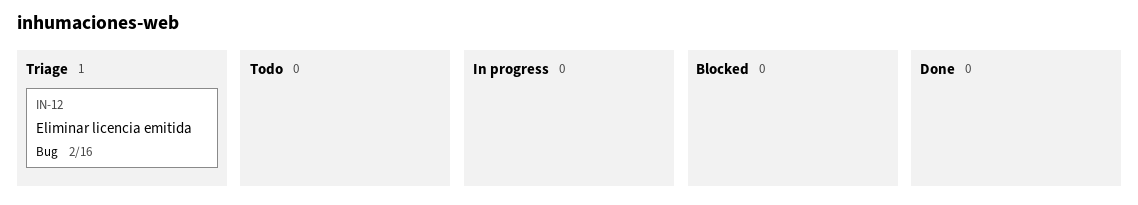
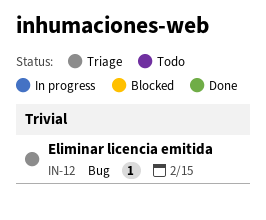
IN-12, due: Feb 16 -> Feb 15

